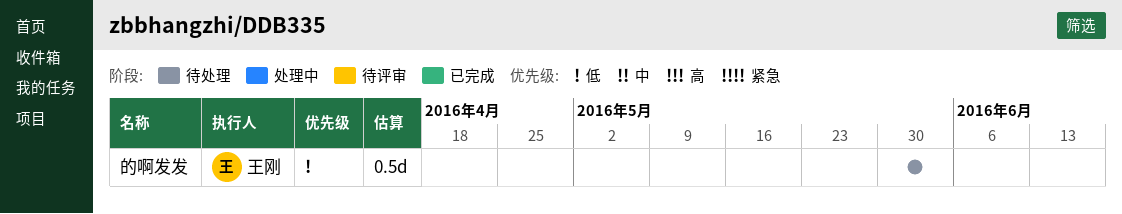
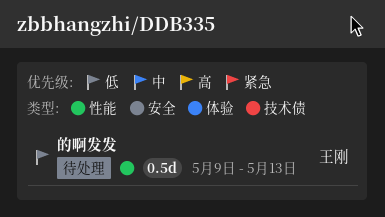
的啊发发, start: May 30 -> May 9
的啊发发, due: Jun 3 -> May 13

